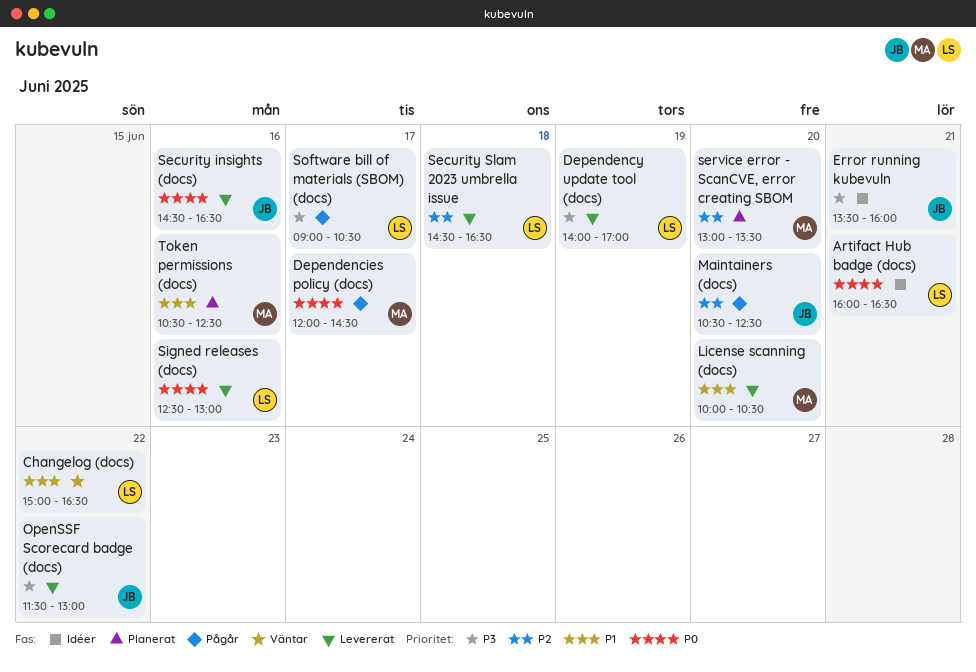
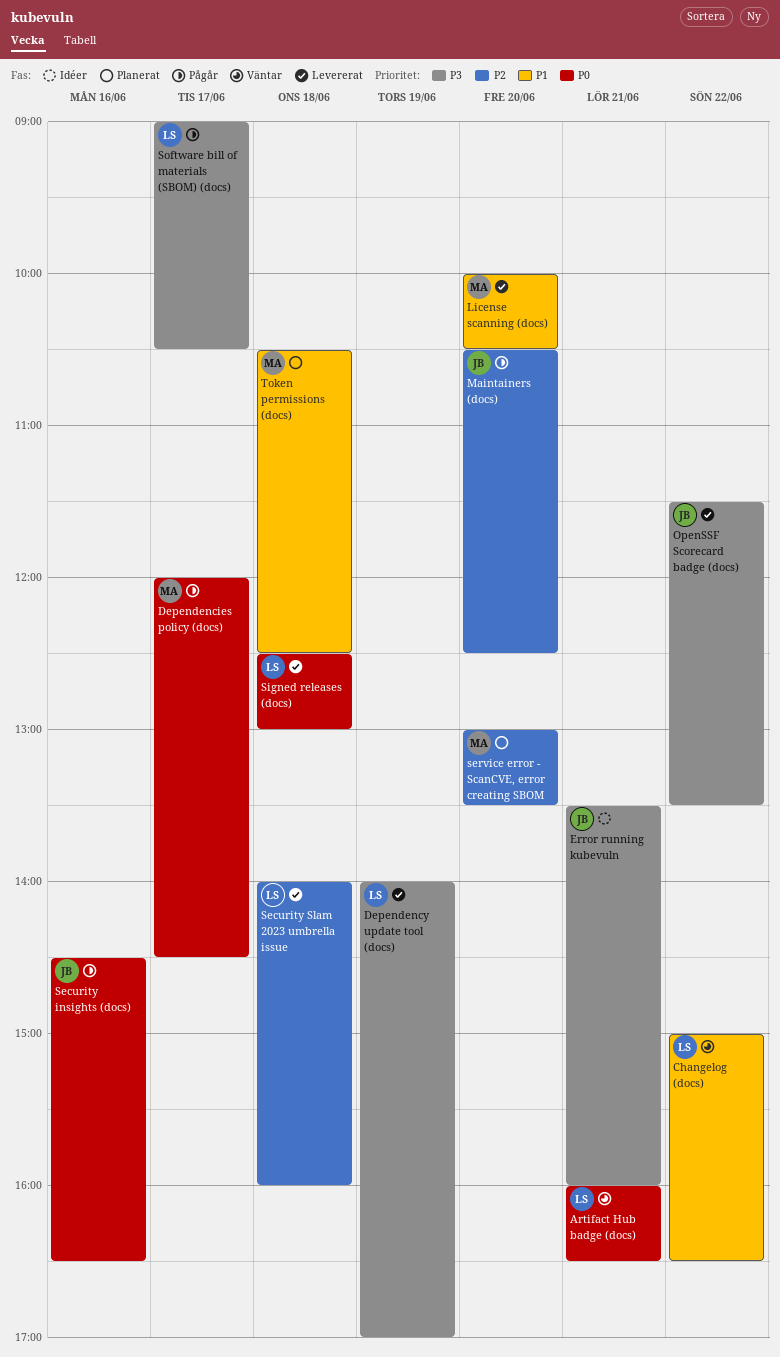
Artifact Hub badge (docs), status: Idéer -> Väntar
OpenSSF Scorecard badge (docs), ends: 13:00 -> 13:30
Security insights (docs), status: Levererat -> Pågår
Security Slam 2023 umbrella issue, begins: 14:30 -> 14:00
Security Slam 2023 umbrella issue, ends: 16:30 -> 16:00
Signed releases (docs), day: Jun 16 -> Jun 18
Token permissions (docs), day: Jun 16 -> Jun 18

